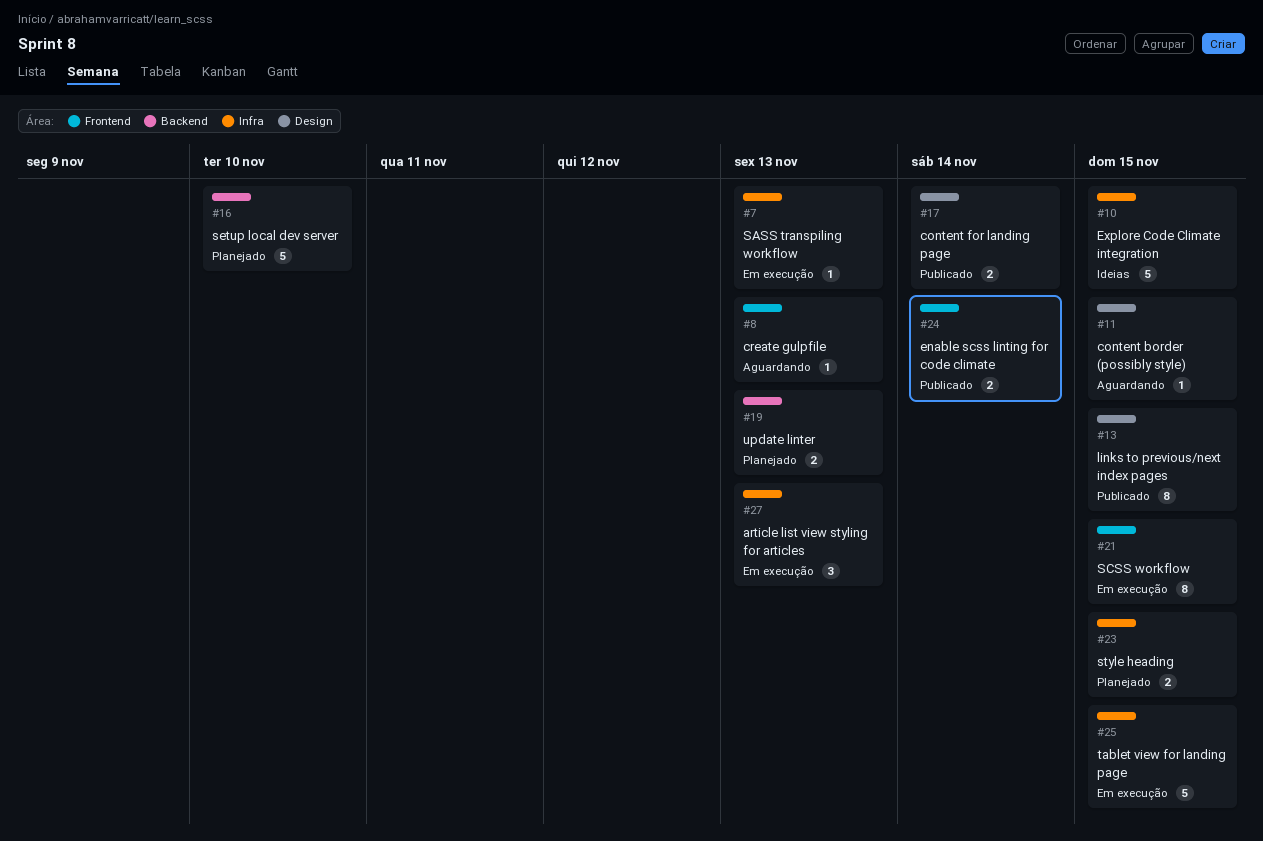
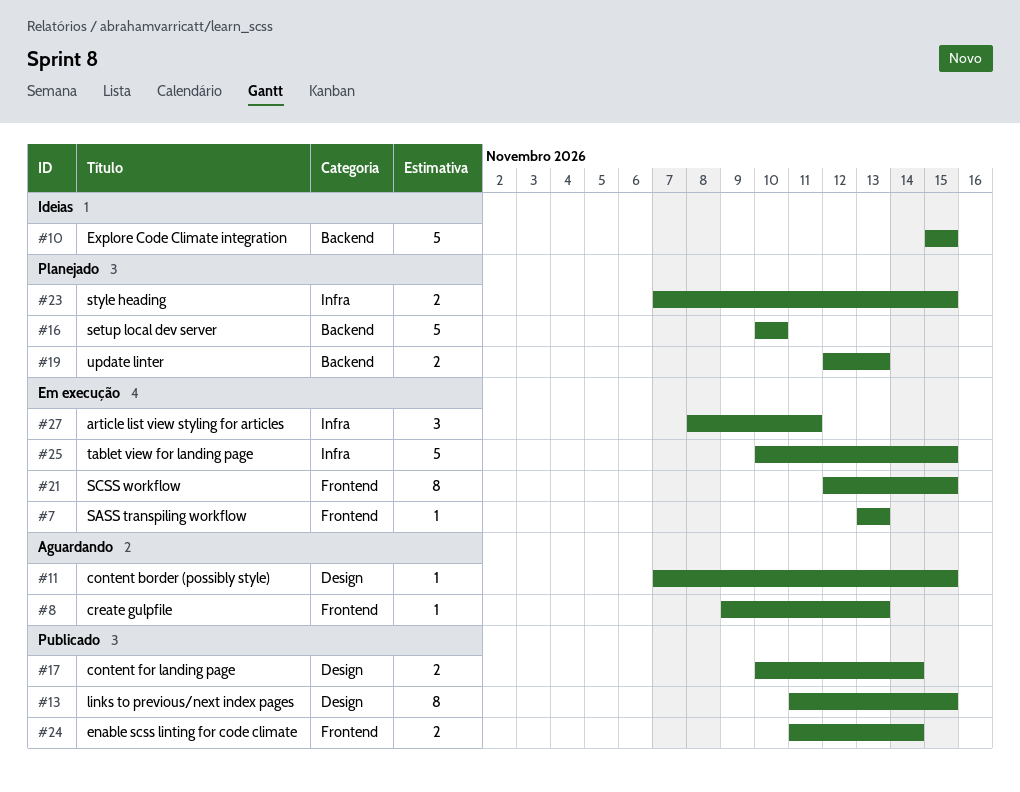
#7, label: Infra -> Frontend
#10, label: Infra -> Backend
#27, due: Nov 13 -> Nov 11

